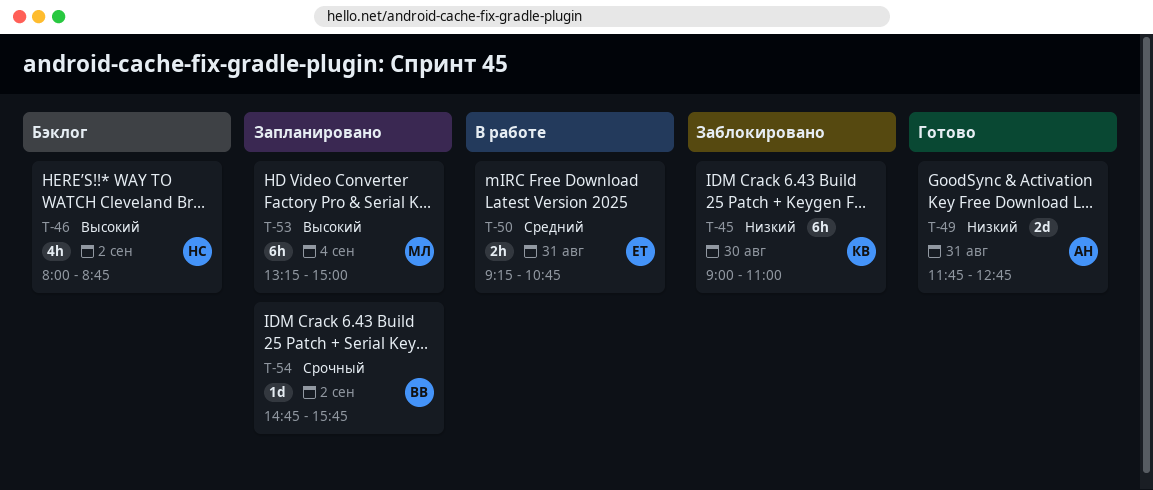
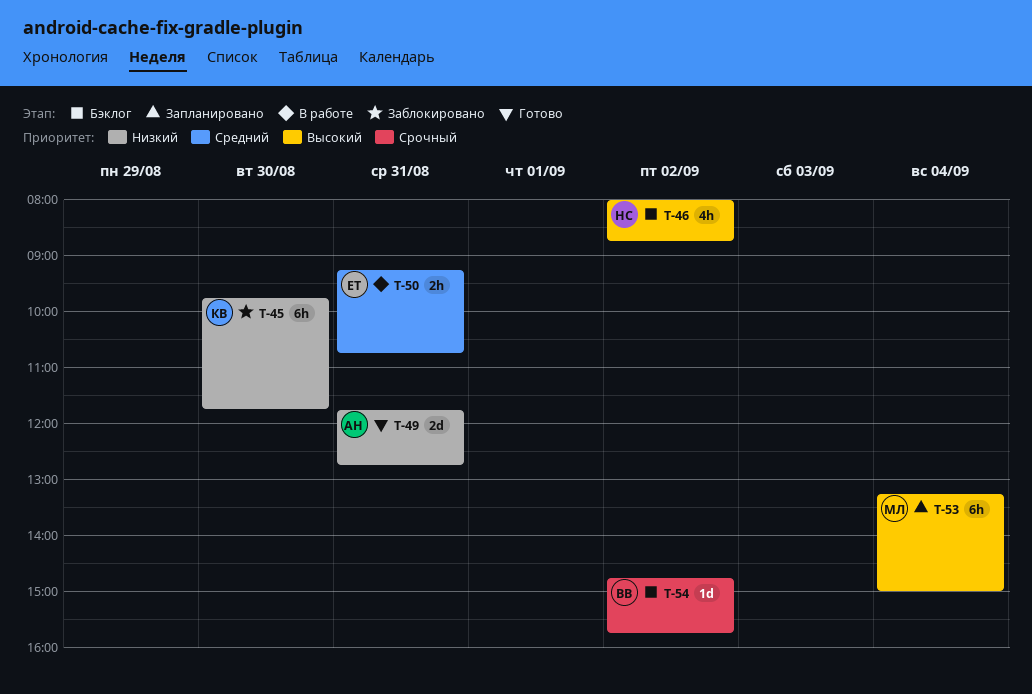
T-45, begins: 09:00 -> 09:45
T-45, ends: 11:00 -> 11:45
T-54, status: Запланировано -> Бэклог

